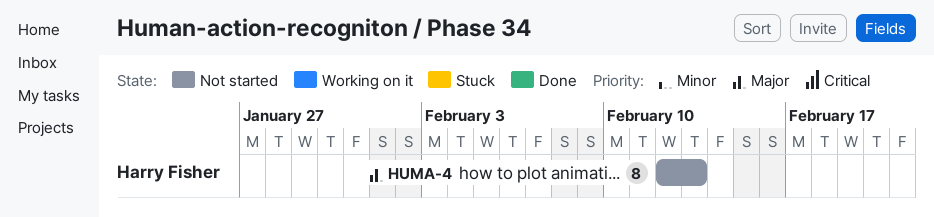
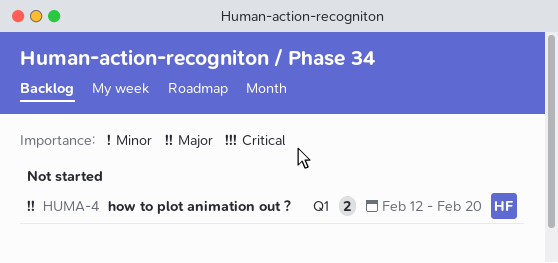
HUMA-4, estimate: 8 -> 2
HUMA-4, due: Feb 13 -> Feb 20

